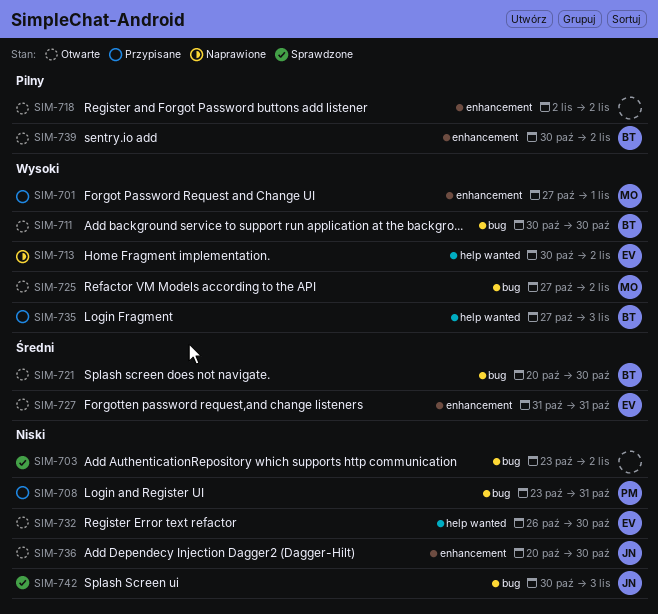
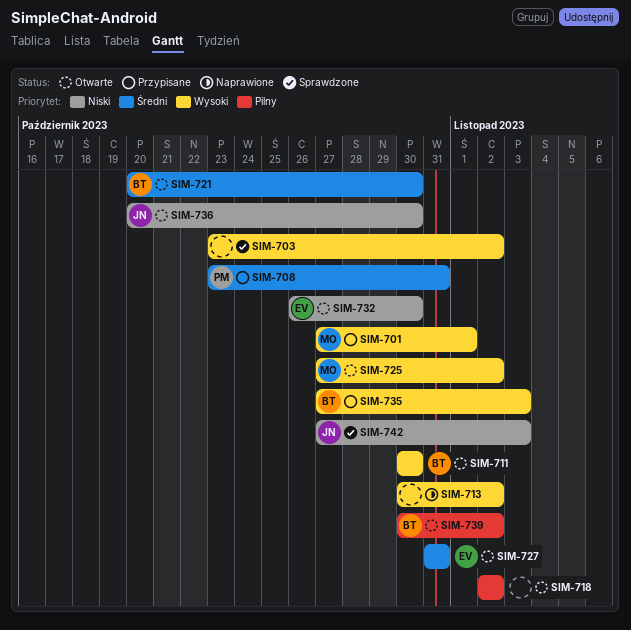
SIM-703, priority: Niski -> Wysoki
SIM-708, priority: Niski -> Średni
SIM-713, owner: EV -> none
SIM-742, start: Oct 30 -> Oct 27

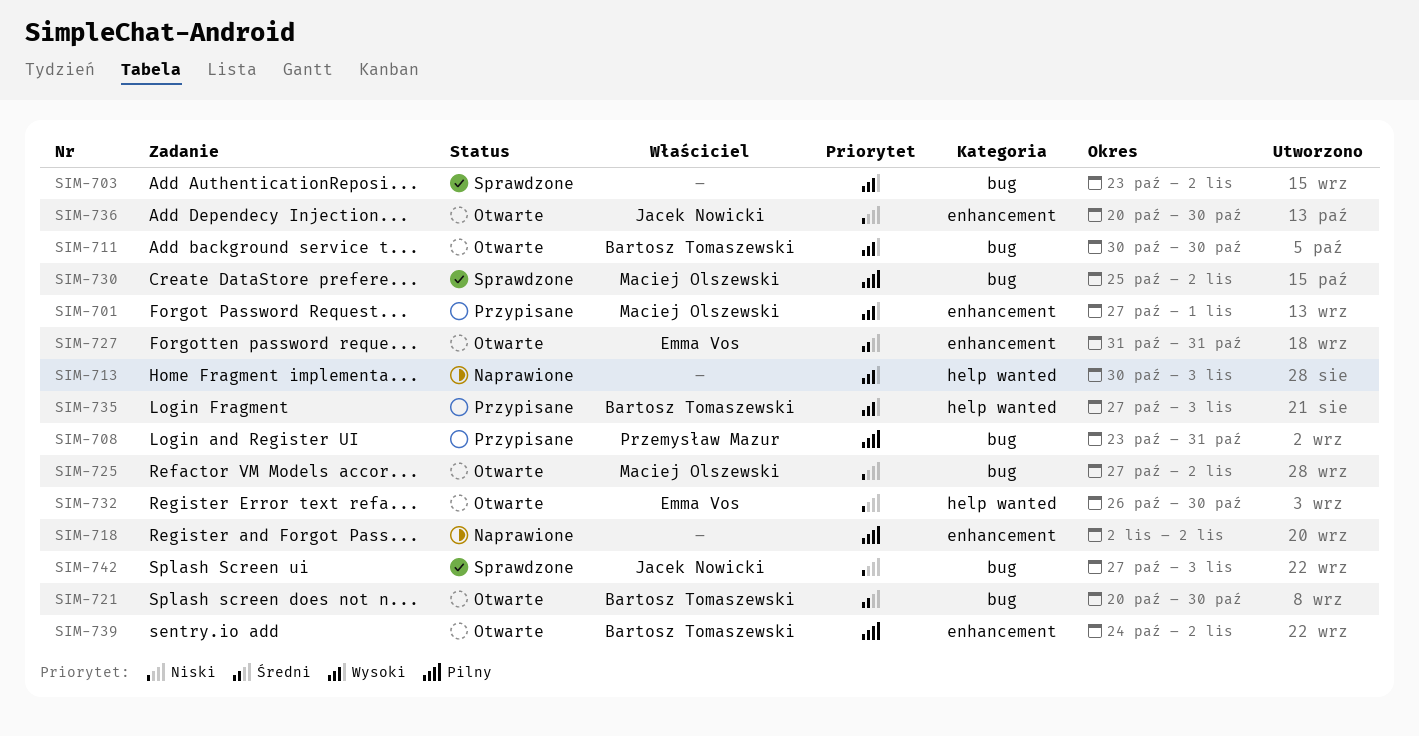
SIM-708, priority: Średni -> Pilny
SIM-713, due: Nov 2 -> Nov 3
SIM-718, status: Otwarte -> Naprawione
SIM-725, priority: Wysoki -> Niski
SIM-730: none -> present
SIM-739, start: Oct 30 -> Oct 24

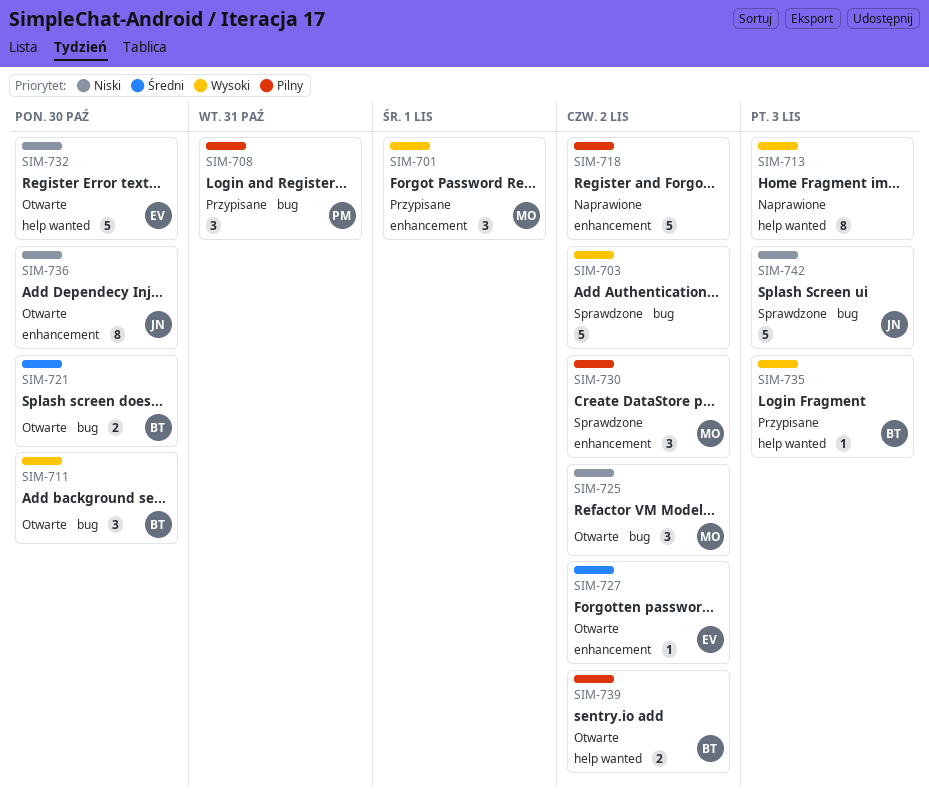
SIM-727, due: Oct 31 -> Nov 2
SIM-730, label: bug -> enhancement
SIM-739, label: enhancement -> help wanted

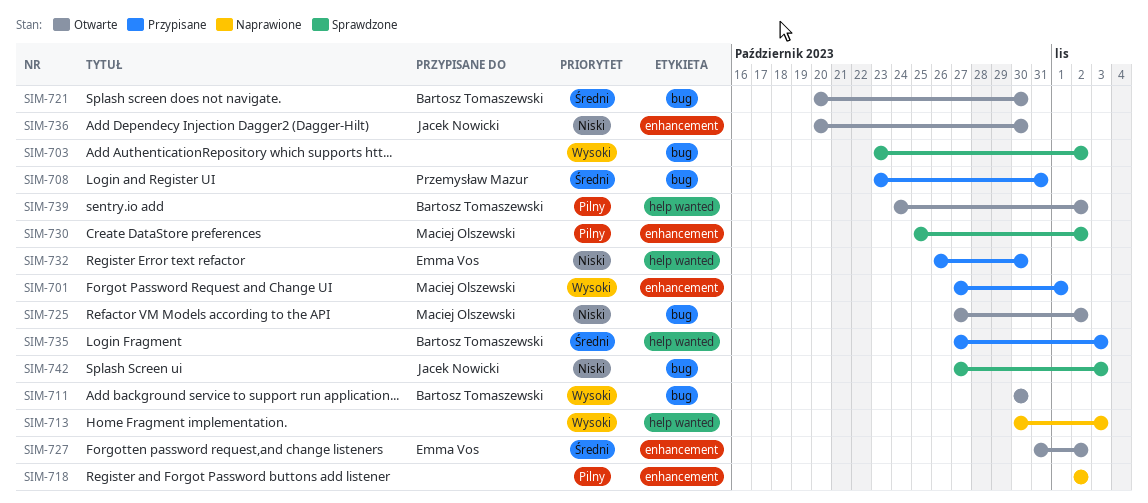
SIM-708, priority: Pilny -> Średni
SIM-732, status: Otwarte -> Przypisane
SIM-735, priority: Wysoki -> Średni

